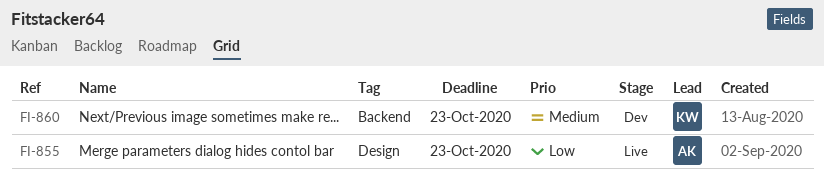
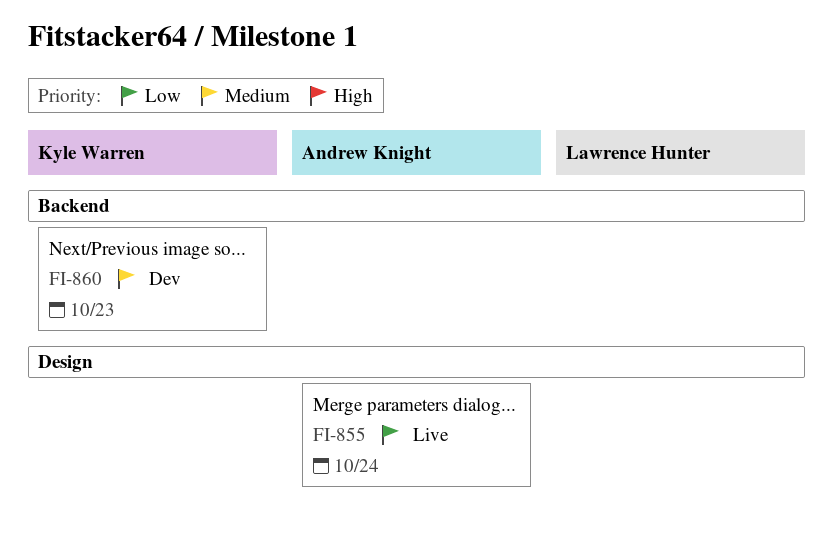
FI-855, due: Oct 23 -> Oct 24

